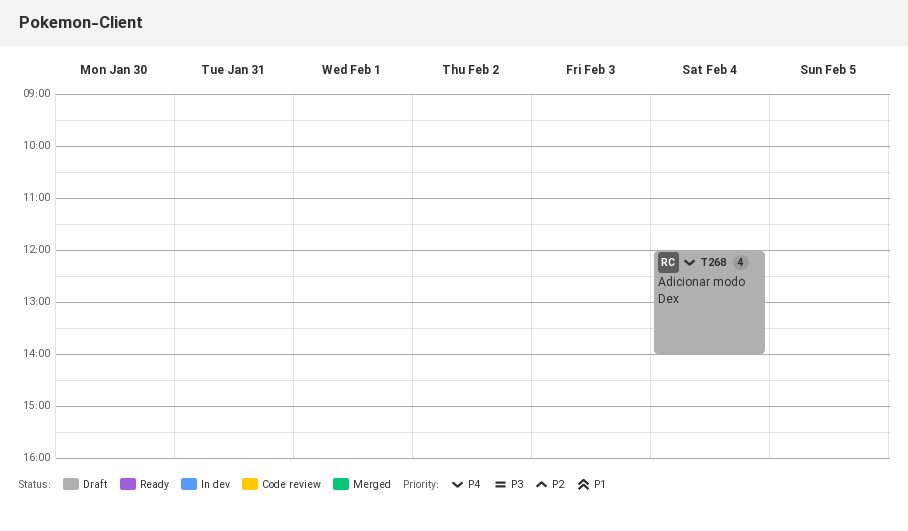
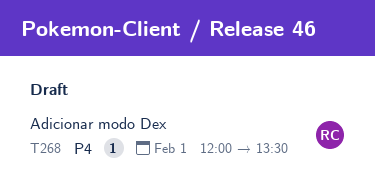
T268, estimate: 4 -> 1
T268, day: Feb 4 -> Feb 1
T268, ends: 14:00 -> 13:30

